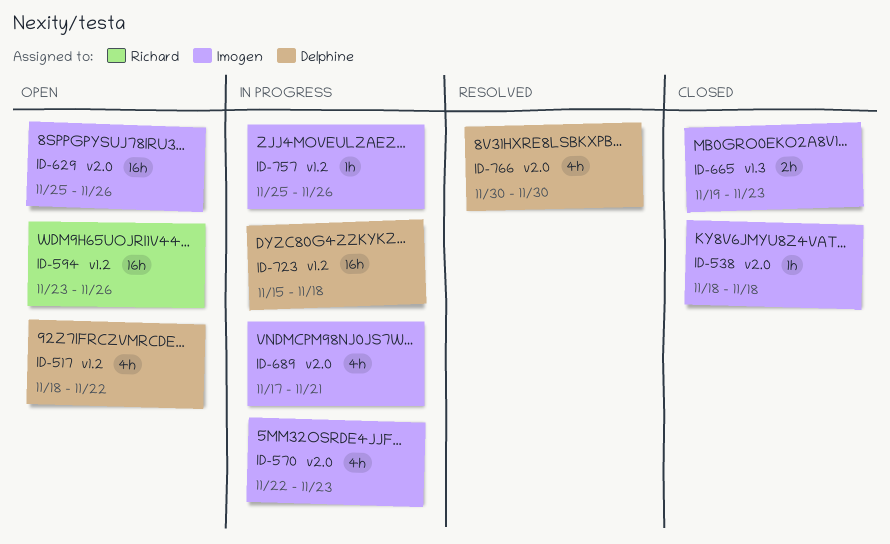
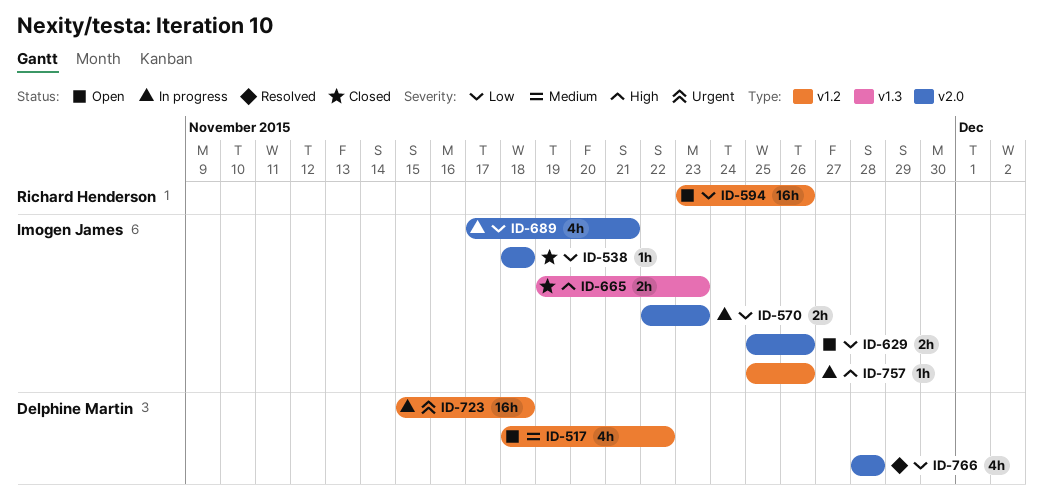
ID-570, estimate: 4h -> 2h
ID-629, estimate: 16h -> 2h
ID-766, start: Nov 30 -> Nov 28
ID-766, due: Nov 30 -> Nov 28

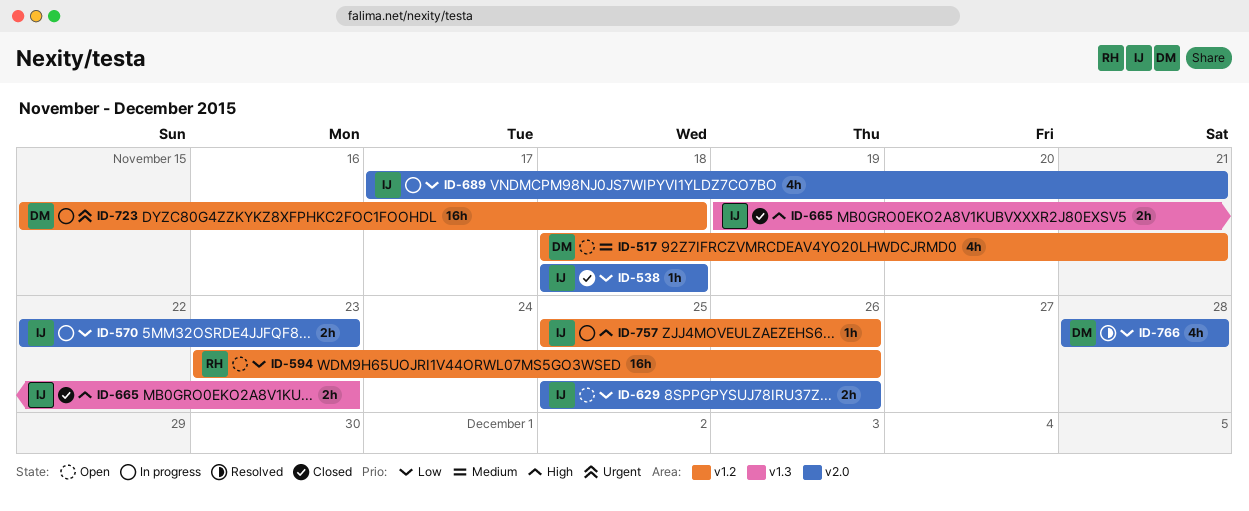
ID-517, due: Nov 22 -> Nov 21

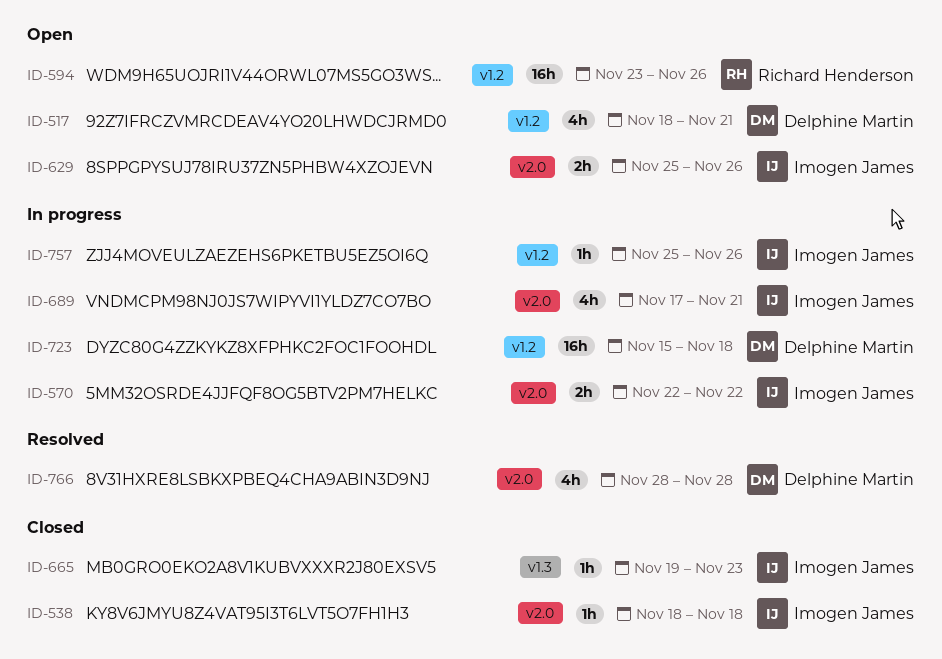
ID-570, due: Nov 23 -> Nov 22
ID-665, estimate: 2h -> 1h

